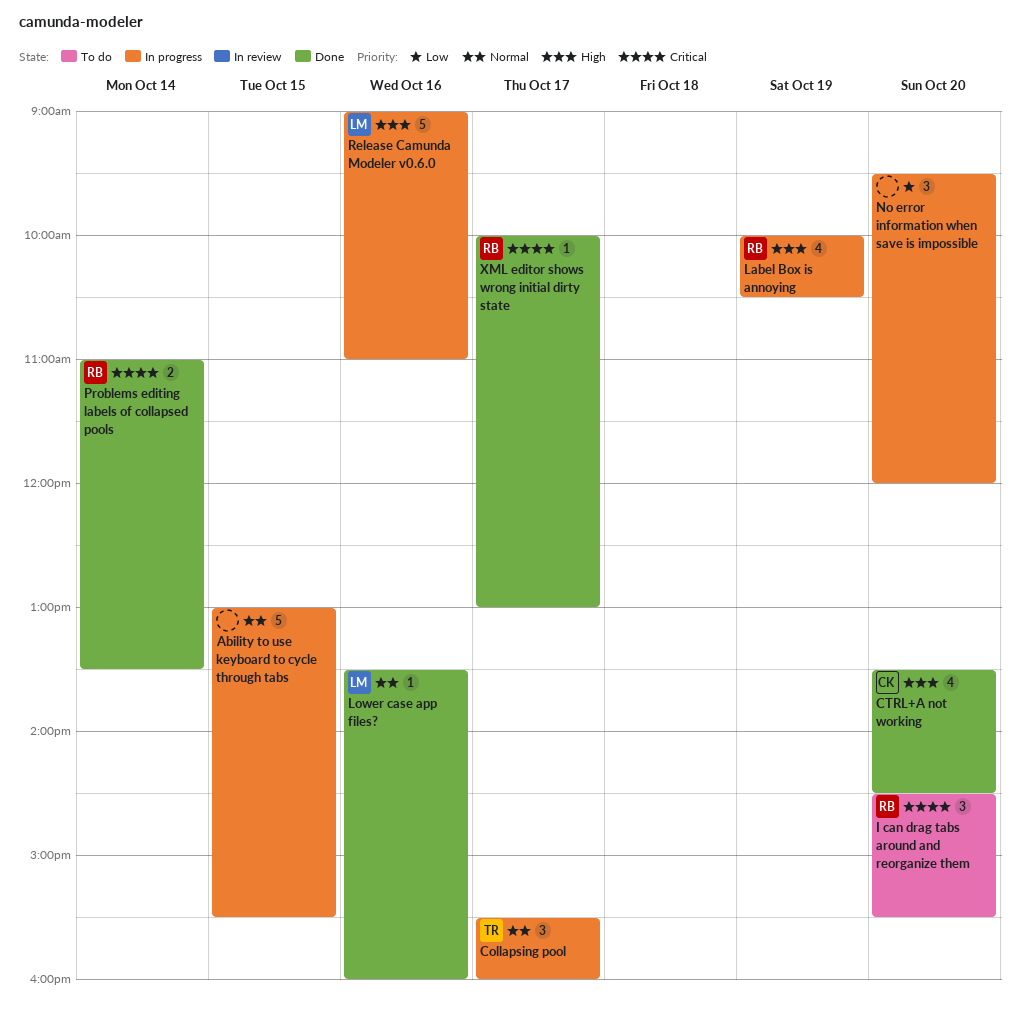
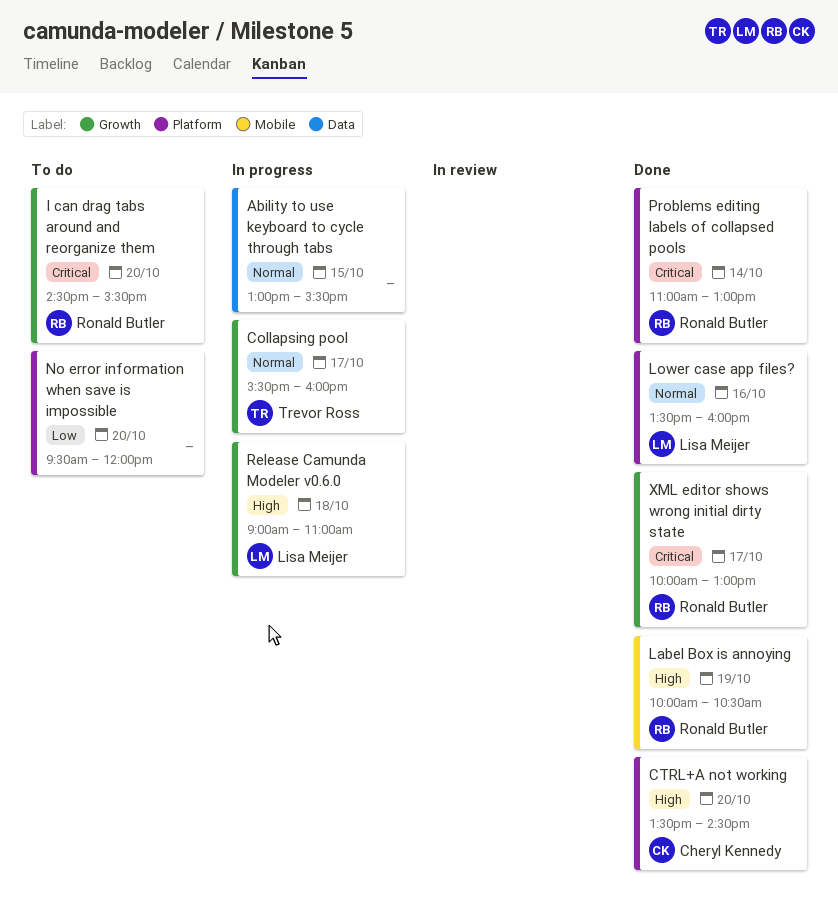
Label Box is annoying, status: In progress -> Done
No error information when save is impossible, status: In progress -> To do
Problems editing labels of collapsed pools, ends: 13:30 -> 13:00
Release Camunda Modeler v0.6.0, day: Oct 16 -> Oct 18

